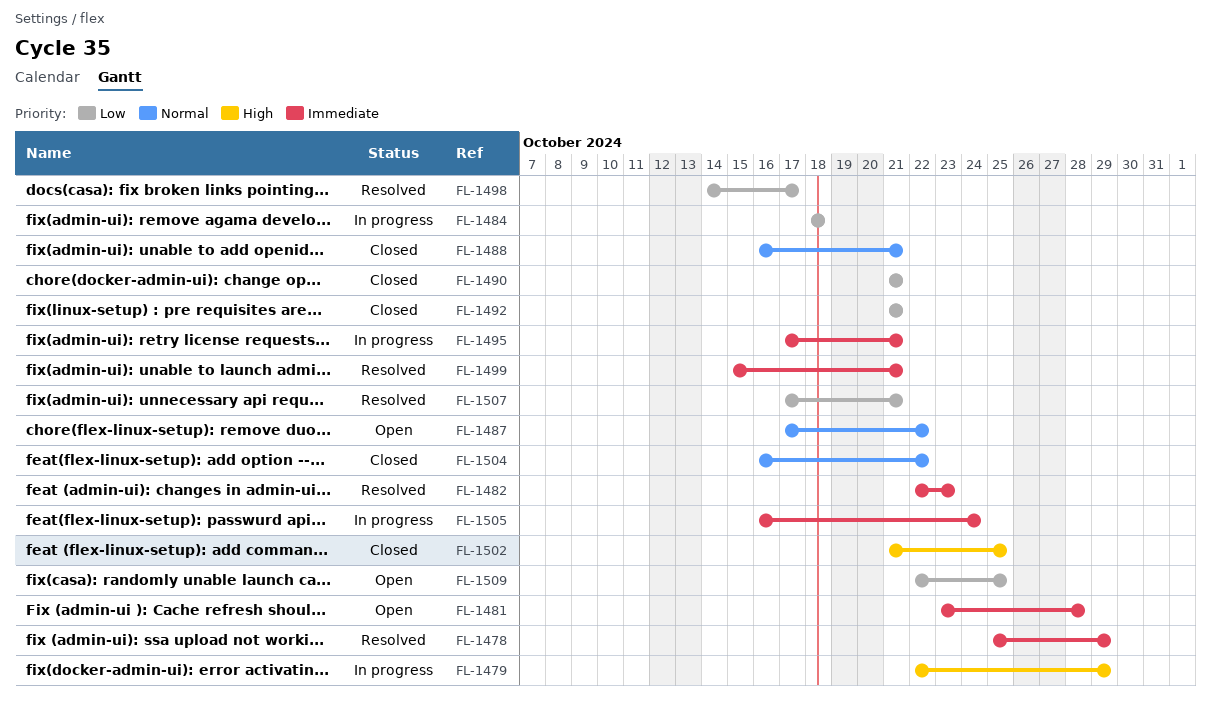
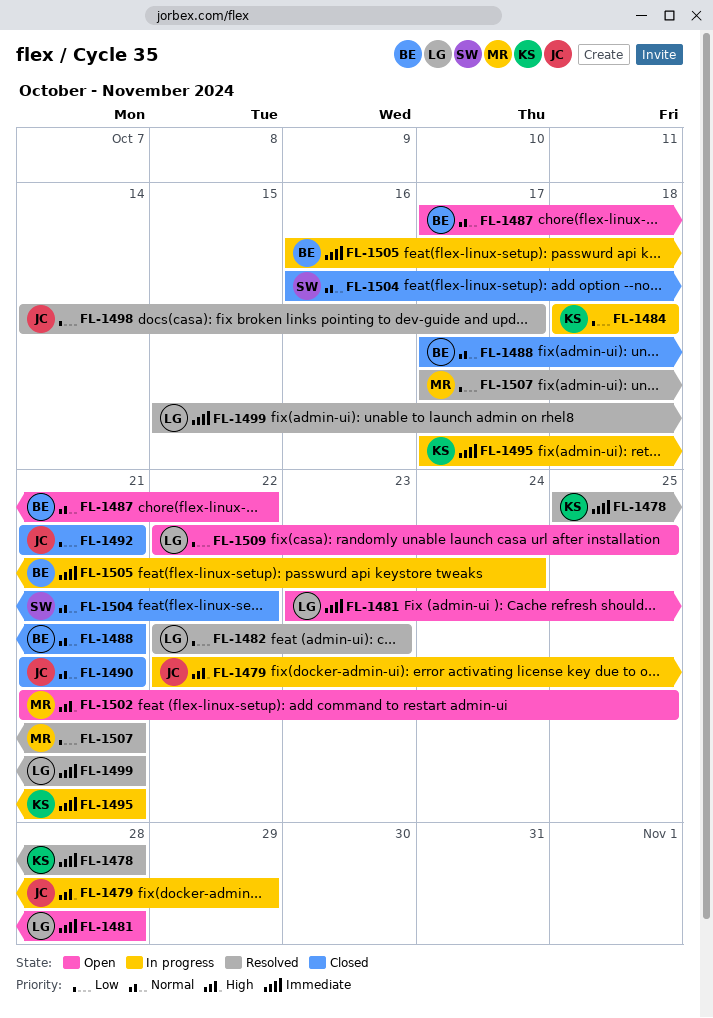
FL-1478, due: Oct 29 -> Oct 28
FL-1482, priority: Immediate -> Low
FL-1488, start: Oct 16 -> Oct 17
FL-1490, priority: Low -> Normal
FL-1502, status: Closed -> Open

